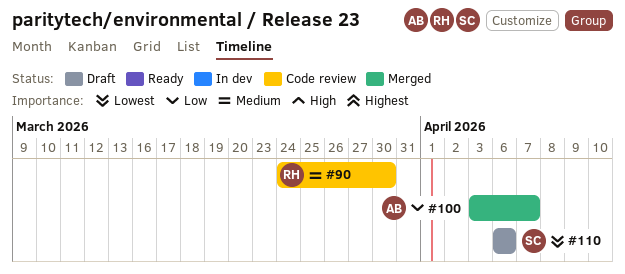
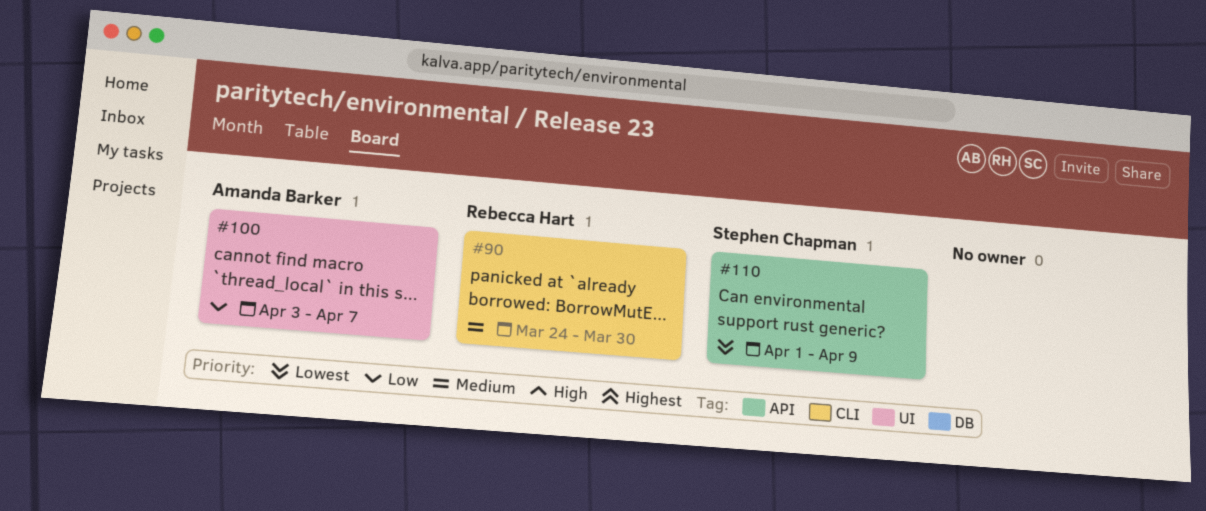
#110, start: Apr 6 -> Apr 1
#110, due: Apr 6 -> Apr 9

